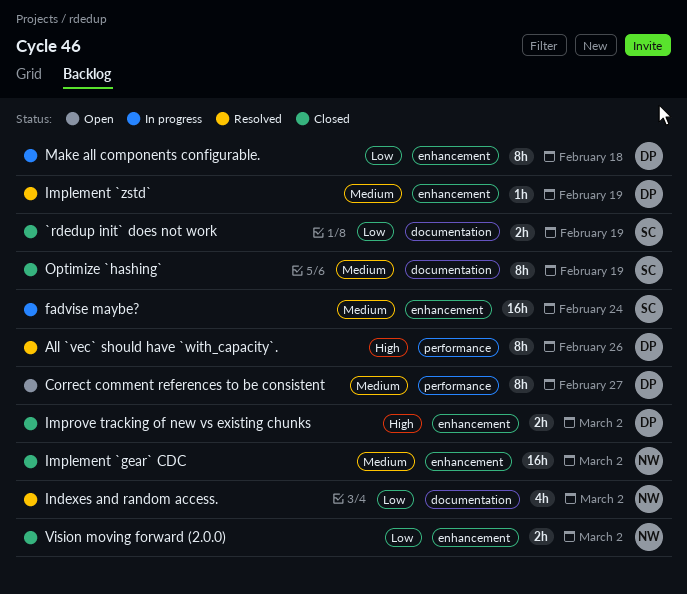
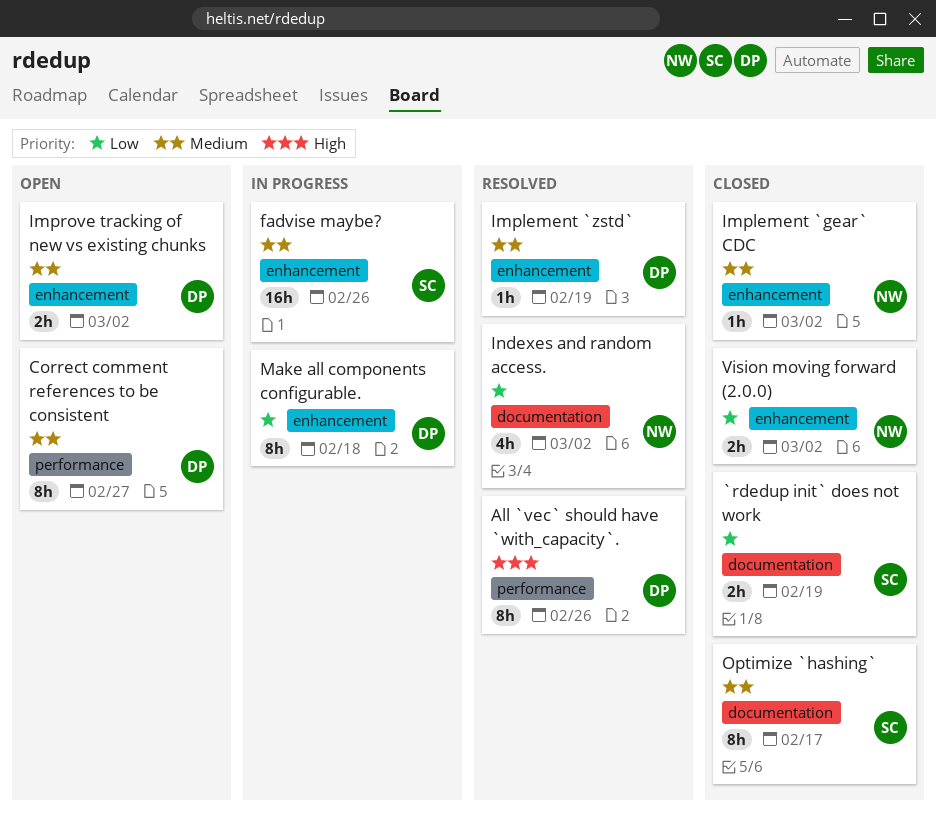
fadvise maybe?, due: Feb 24 -> Feb 26
Implement `gear` CDC, estimate: 16h -> 1h
Improve tracking of new vs existing chunks, status: Closed -> Open
Improve tracking of new vs existing chunks, priority: High -> Medium
Optimize `hashing`, due: Feb 19 -> Feb 17

